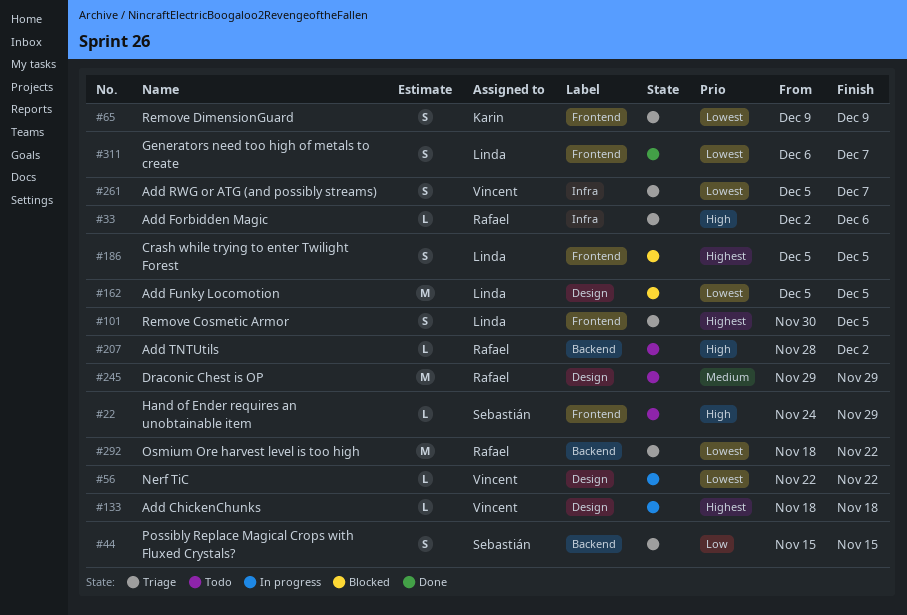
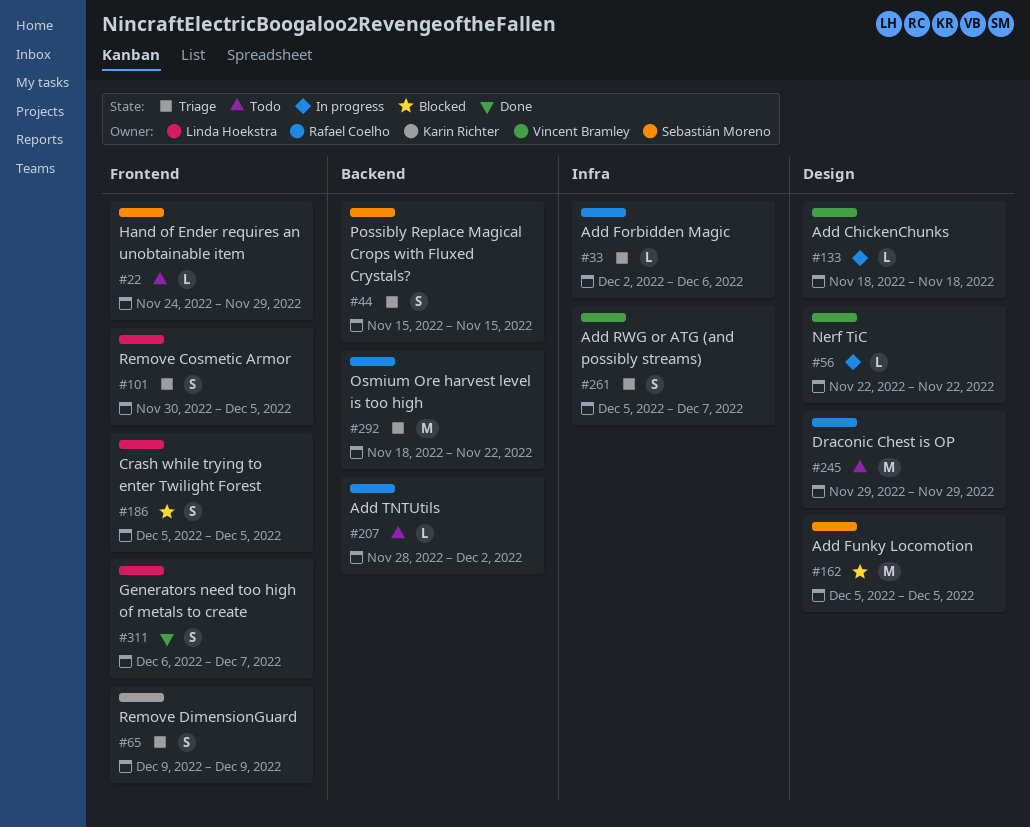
#162, owner: Linda Hoekstra -> Sebastián Moreno

